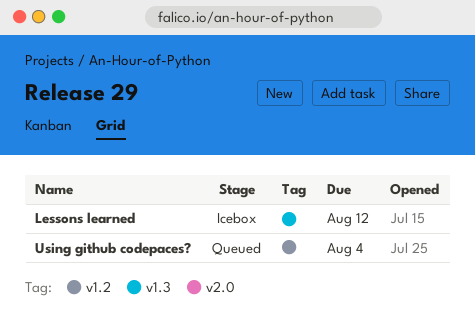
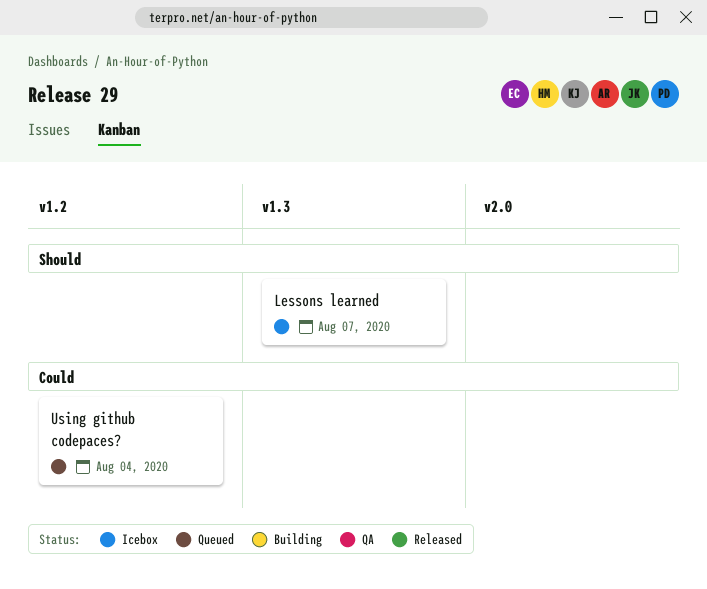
Lessons learned, due: Aug 12 -> Aug 7

